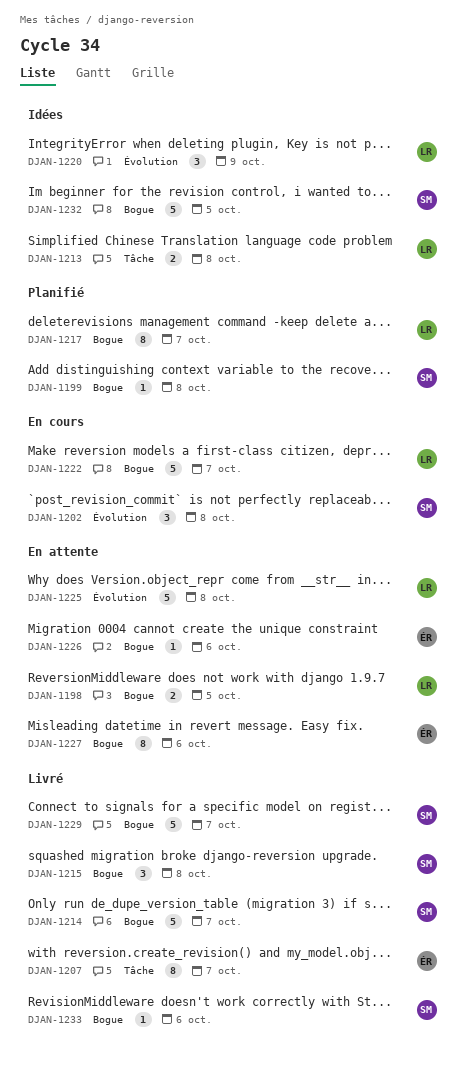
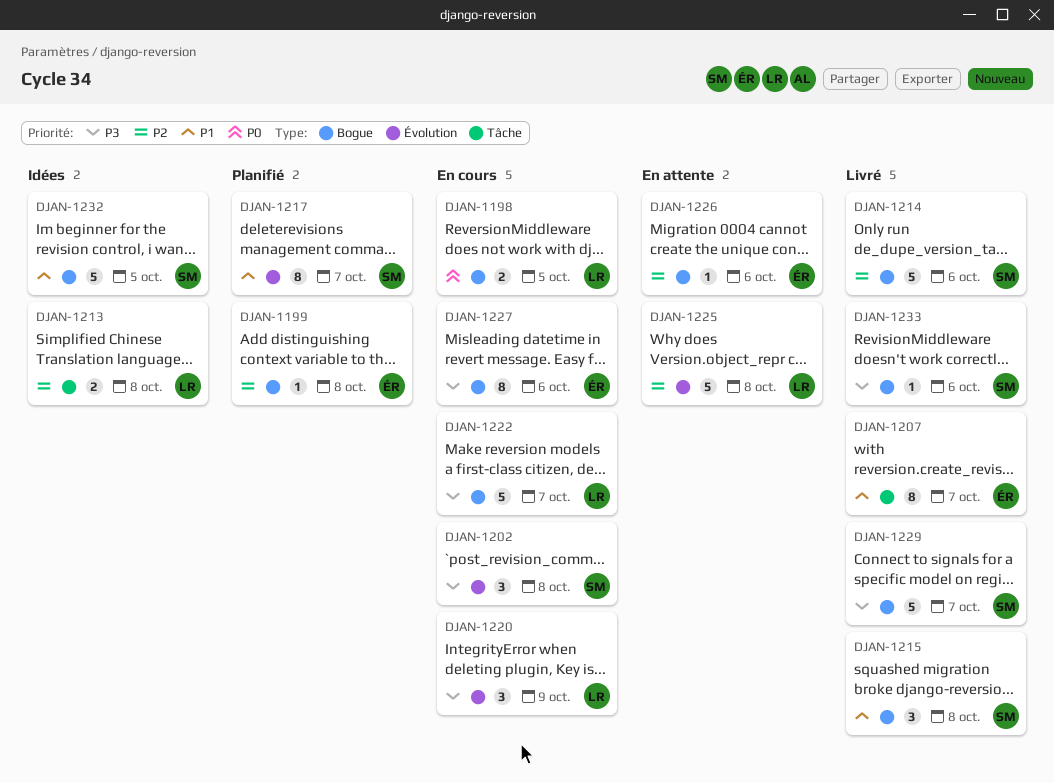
DJAN-1198, status: En attente -> En cours
DJAN-1199, owner: SM -> ÉR
DJAN-1214, due: Oct 7 -> Oct 6
DJAN-1217, owner: LR -> SM
DJAN-1217, label: Bogue -> Évolution
DJAN-1220, status: Idées -> En cours
DJAN-1227, status: En attente -> En cours

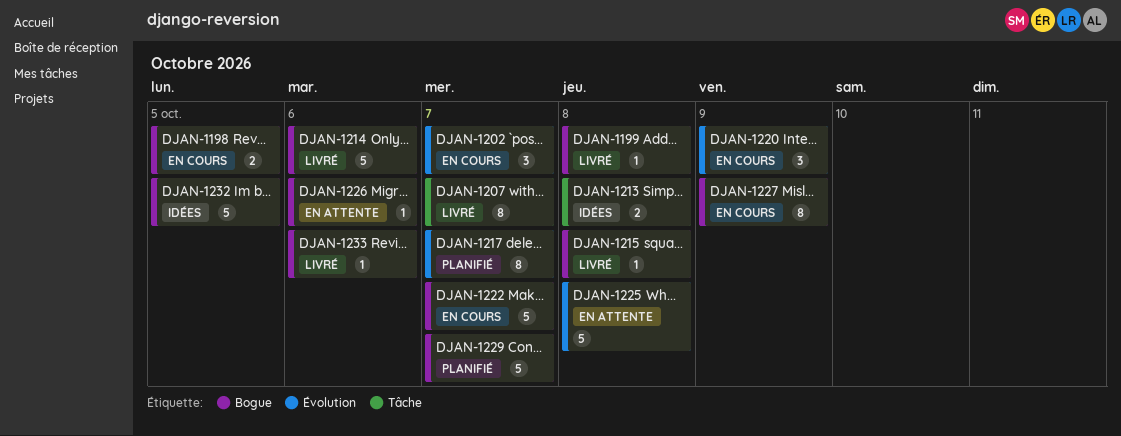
DJAN-1199, status: Planifié -> Livré
DJAN-1202, due: Oct 8 -> Oct 7
DJAN-1215, estimate: 3 -> 1
DJAN-1227, due: Oct 6 -> Oct 9
DJAN-1229, status: Livré -> Planifié

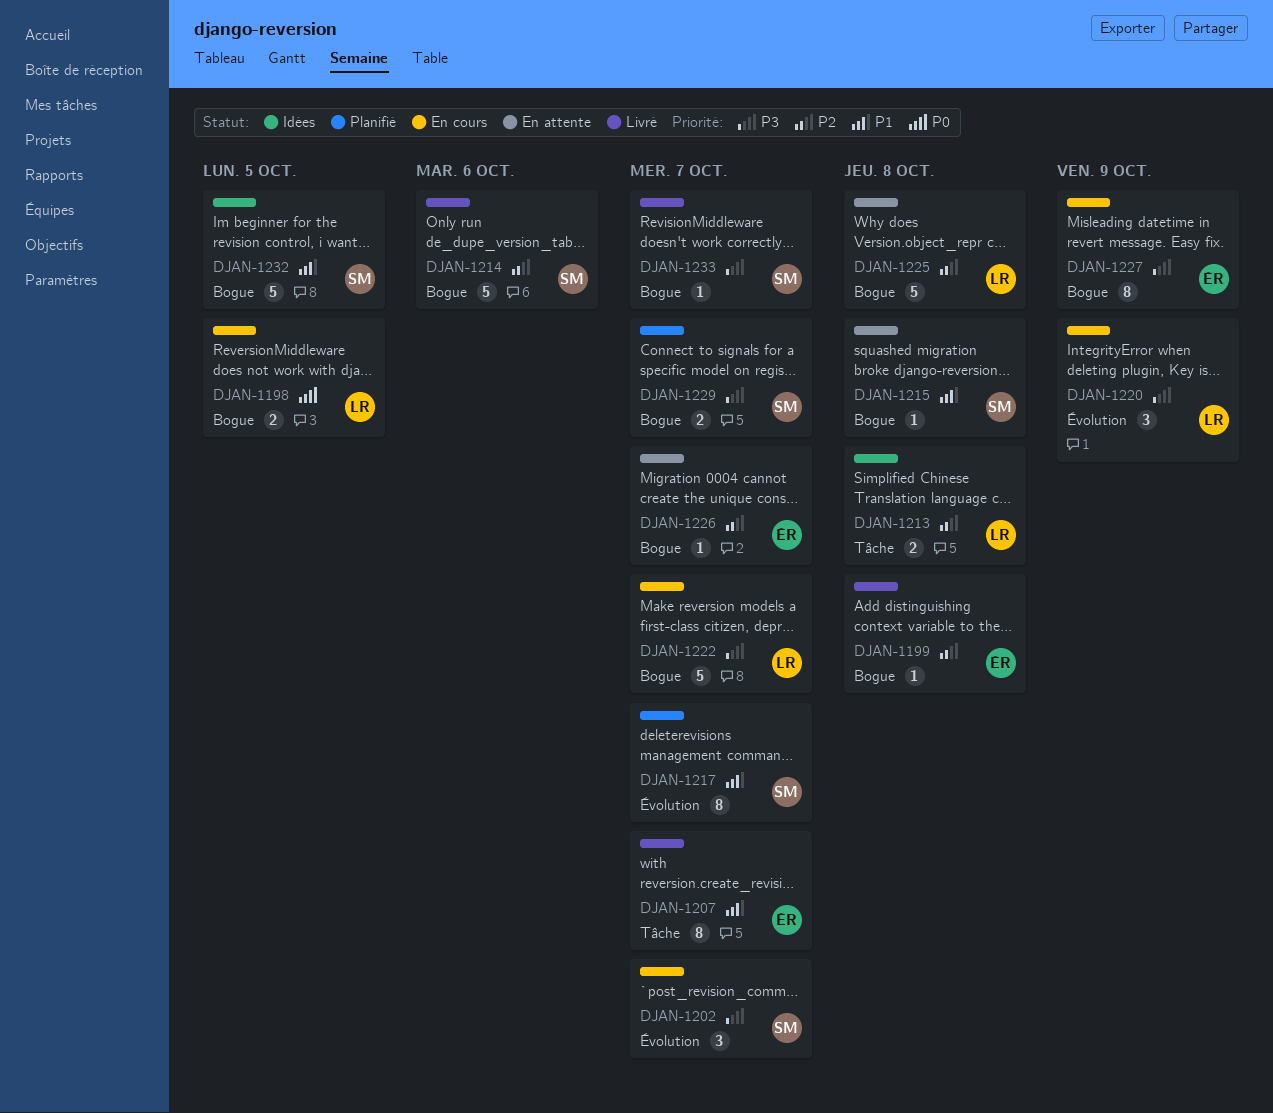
DJAN-1215, status: Livré -> En attente
DJAN-1225, label: Évolution -> Bogue
DJAN-1226, due: Oct 6 -> Oct 7
DJAN-1229, estimate: 5 -> 2
DJAN-1233, due: Oct 6 -> Oct 7

